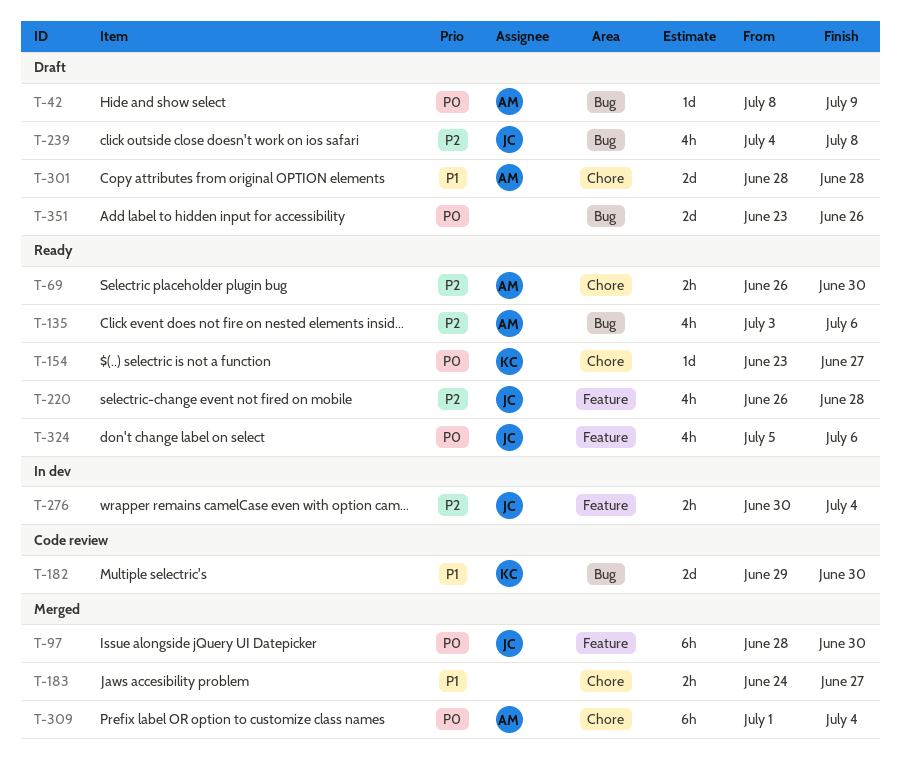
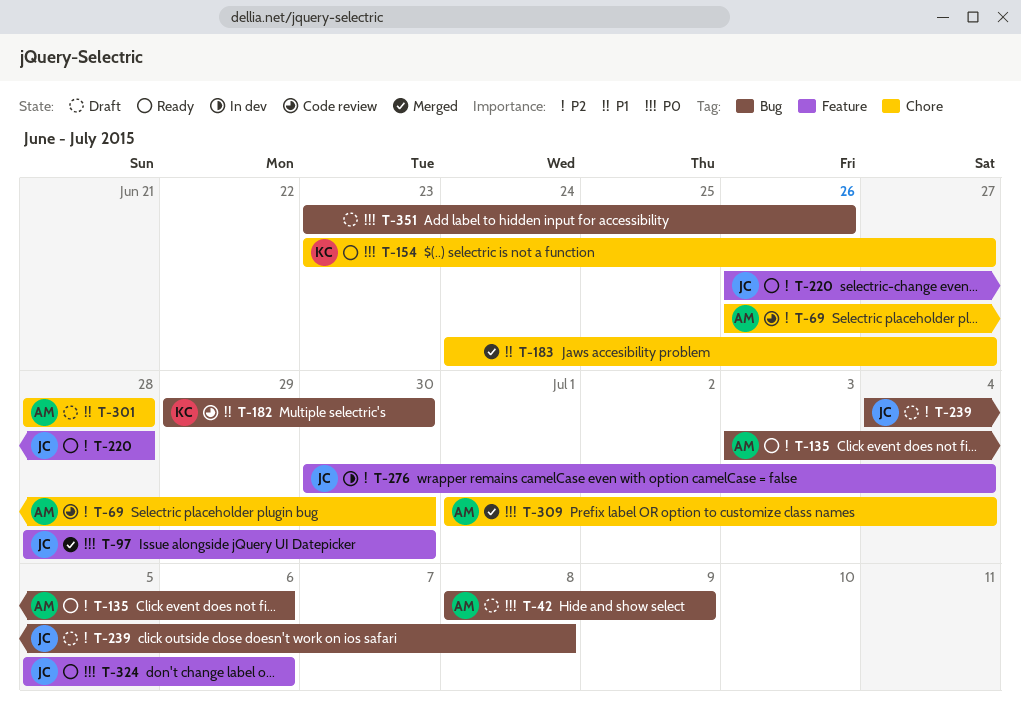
T-69, status: Ready -> Code review

